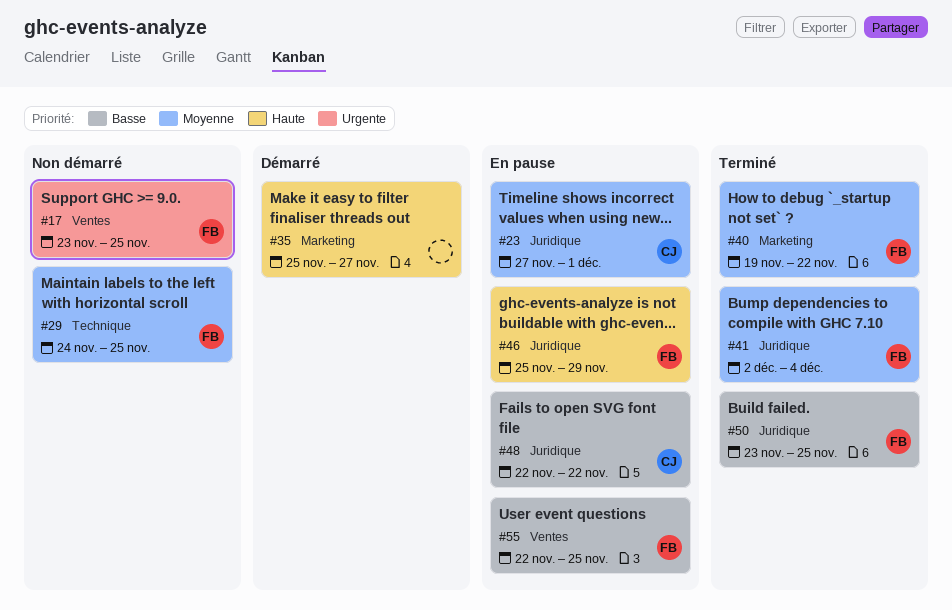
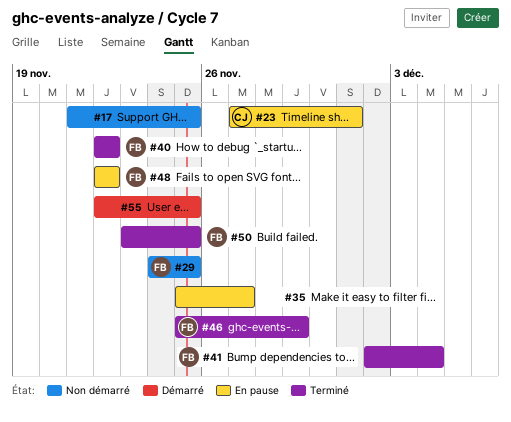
#17, owner: FB -> none
#17, start: Nov 23 -> Nov 21
#35, status: Démarré -> En pause
#40, start: Nov 19 -> Nov 22
#46, status: En pause -> Terminé
#48, owner: CJ -> FB
#55, status: En pause -> Démarré
#55, owner: FB -> none

